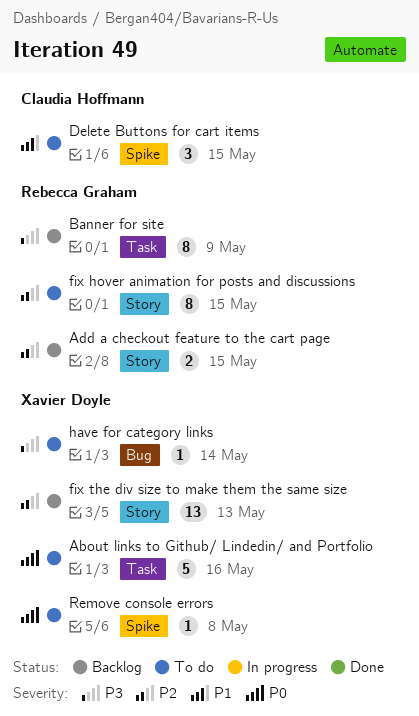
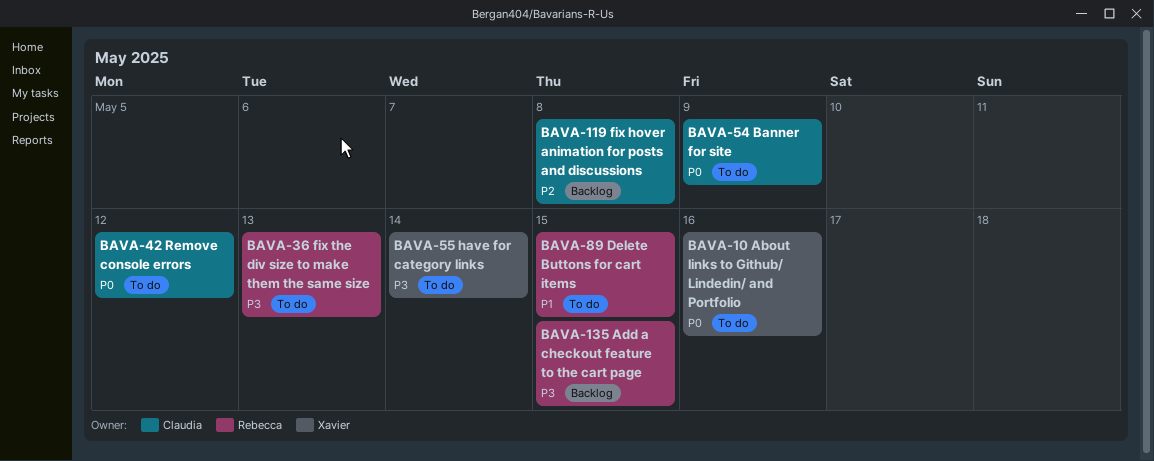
Add a checkout feature to the cart page, priority: P2 -> P3
Banner for site, status: Backlog -> To do
Banner for site, owner: Rebecca Graham -> Claudia Hoffmann
Banner for site, priority: P3 -> P0
Delete Buttons for cart items, owner: Claudia Hoffmann -> Rebecca Graham
fix hover animation for posts and discussions, status: To do -> Backlog
fix hover animation for posts and discussions, owner: Rebecca Graham -> Claudia Hoffmann
fix hover animation for posts and discussions, due: May 15 -> May 8
fix the div size to make them the same size, status: Backlog -> To do
fix the div size to make them the same size, owner: Xavier Doyle -> Rebecca Graham
fix the div size to make them the same size, priority: P2 -> P3
Remove console errors, owner: Xavier Doyle -> Claudia Hoffmann
Remove console errors, due: May 8 -> May 12

